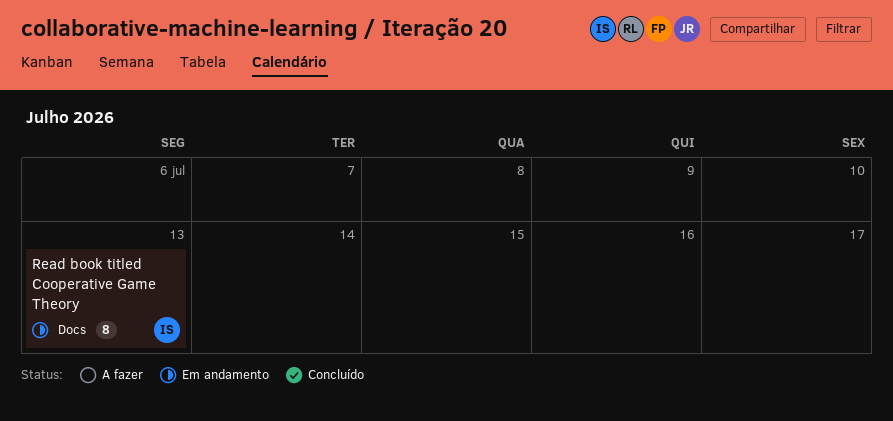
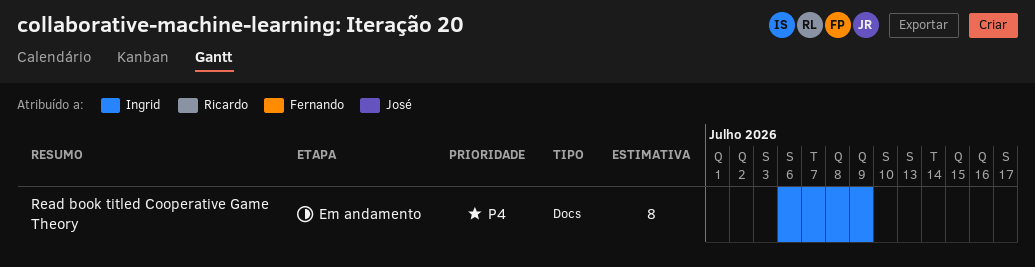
Read book titled Cooperative Game Theory, due: Jul 13 -> Jul 9

